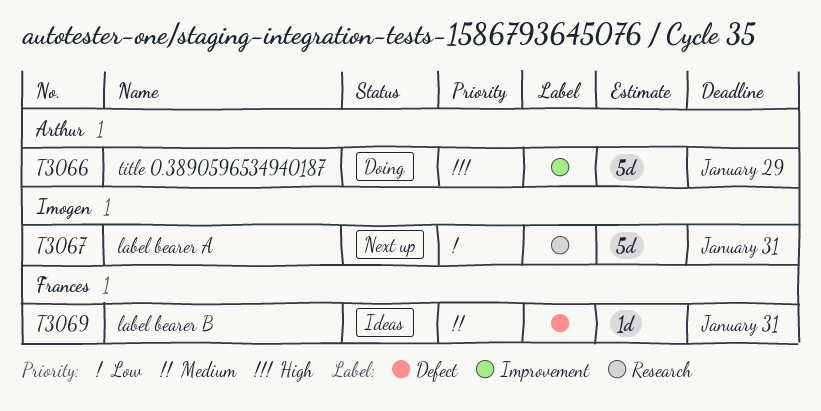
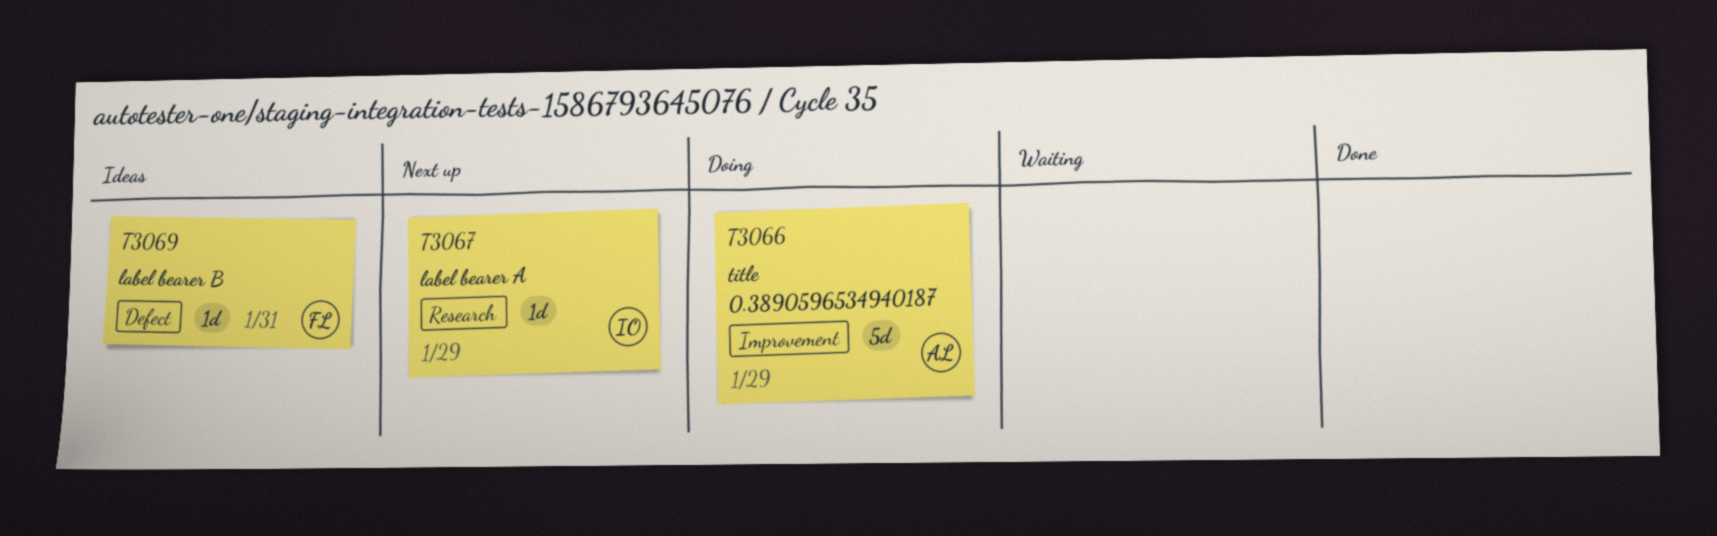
T3067, estimate: 5d -> 1d
T3067, due: Jan 31 -> Jan 29

